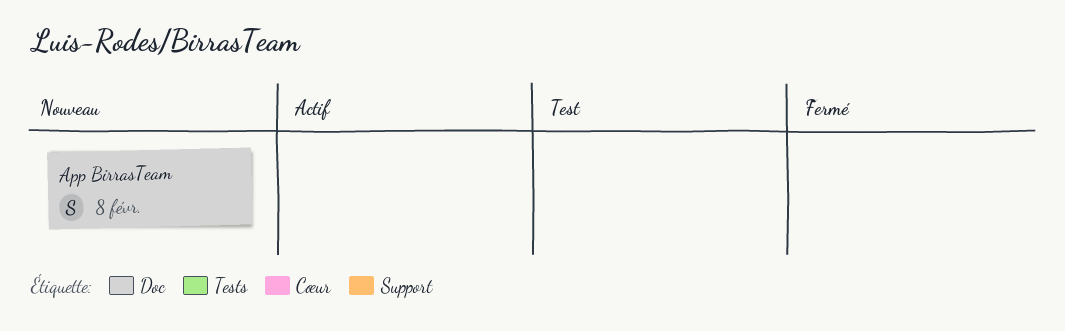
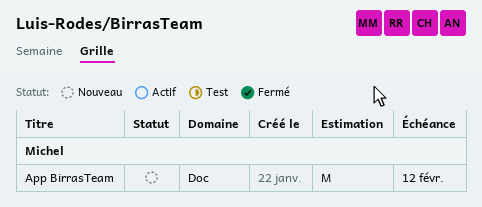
App BirrasTeam, estimate: S -> M
App BirrasTeam, due: Feb 8 -> Feb 12

